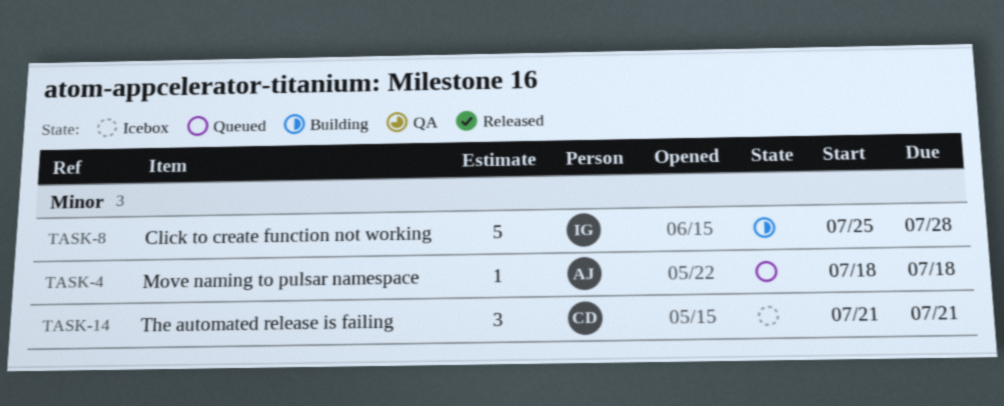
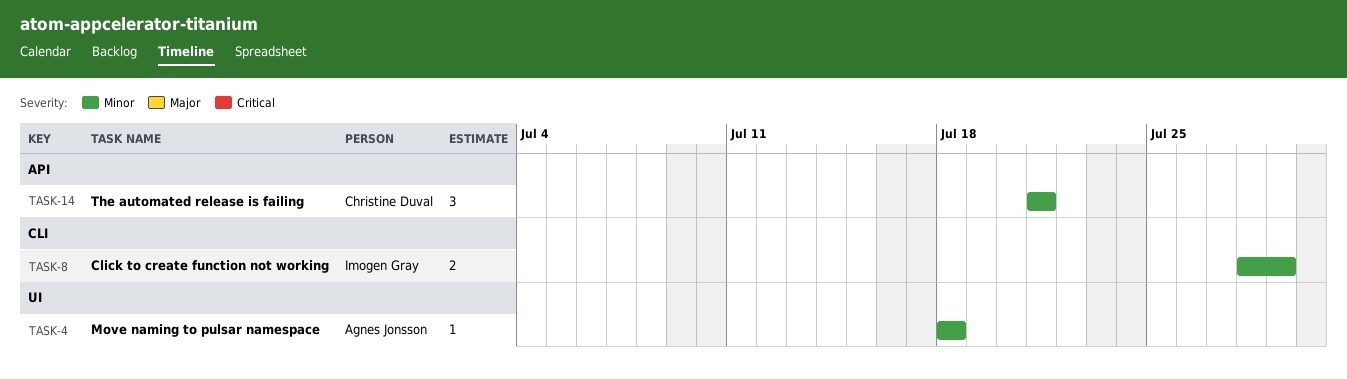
TASK-8, estimate: 5 -> 2
TASK-8, start: Jul 25 -> Jul 28
TASK-8, due: Jul 28 -> Jul 29

